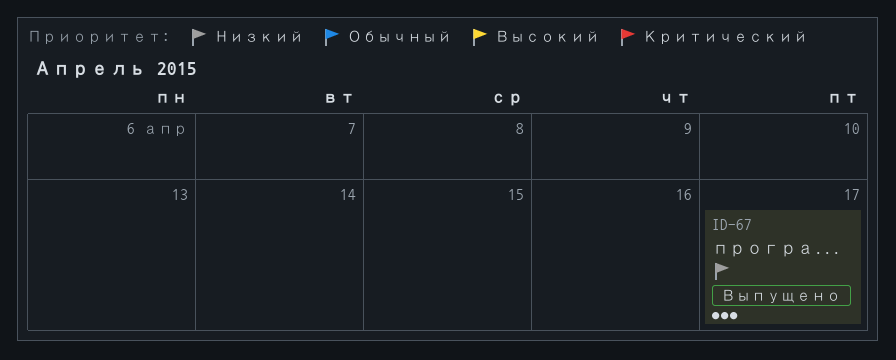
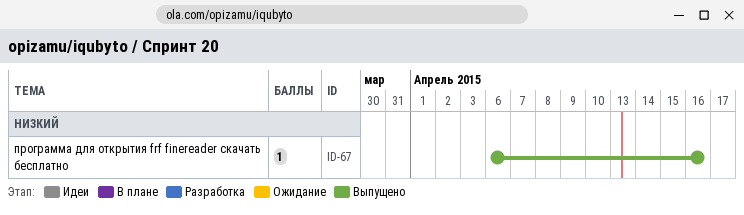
ID-67, estimate: 3 -> 1
ID-67, due: Apr 17 -> Apr 16

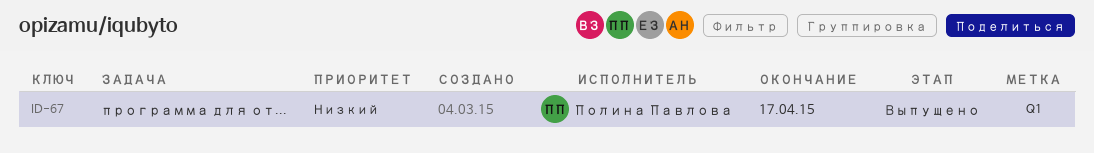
ID-67, due: Apr 16 -> Apr 17

